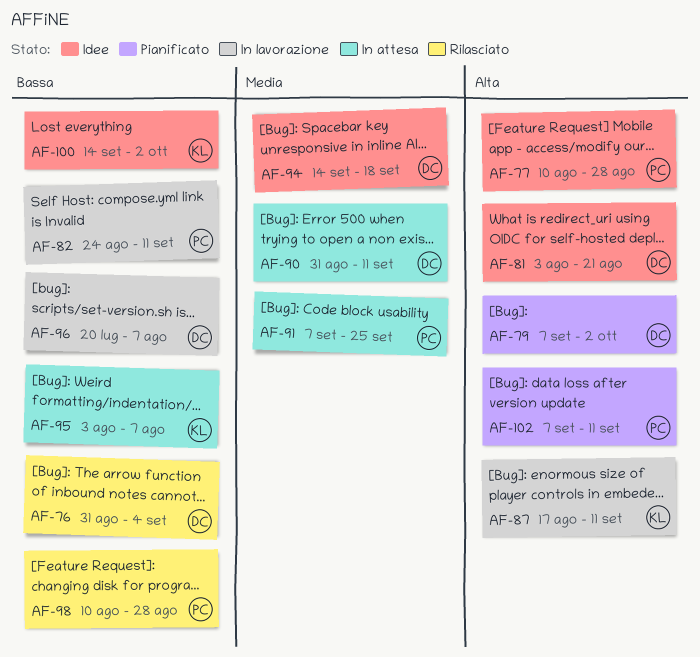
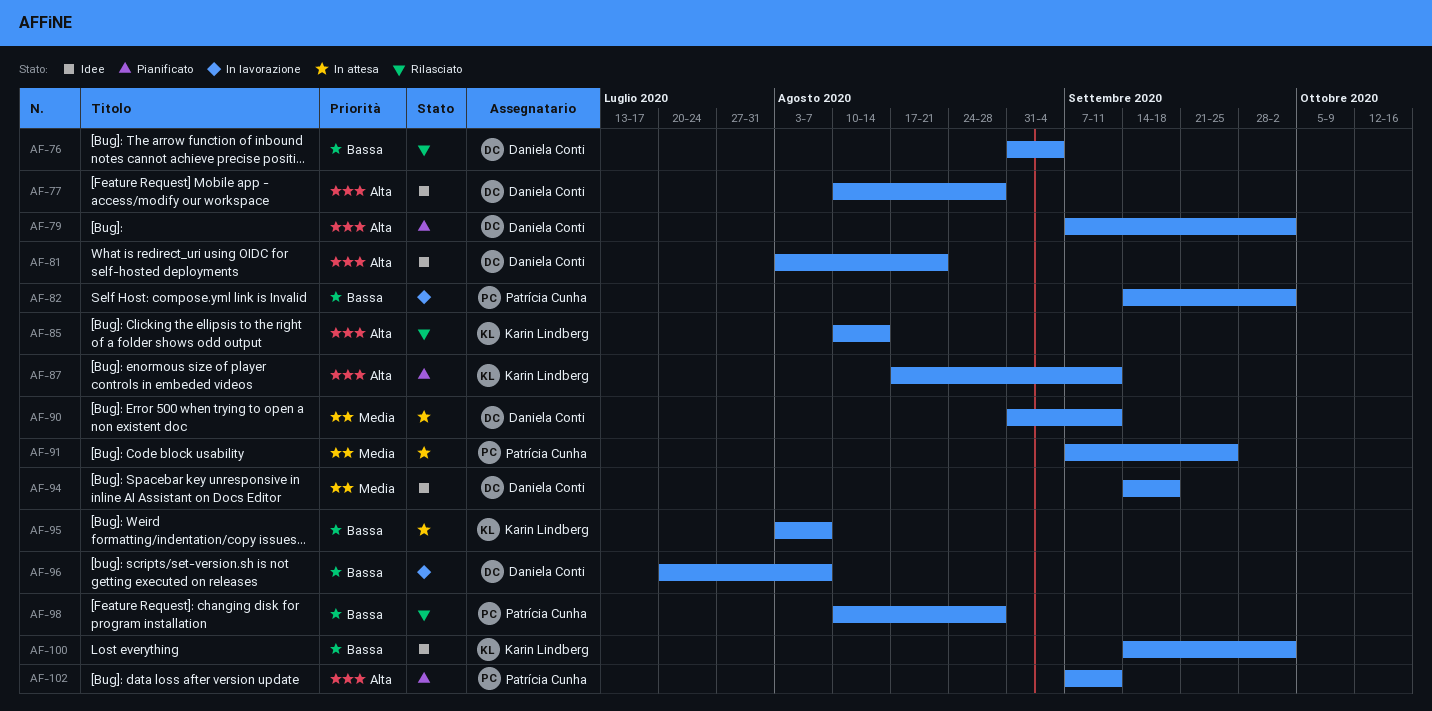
AF-77, owner: Patrícia Cunha -> Daniela Conti
AF-82, start: Aug 24 -> Sep 14
AF-82, due: Sep 11 -> Oct 2
AF-85: none -> present
AF-87, status: In lavorazione -> Pianificato

